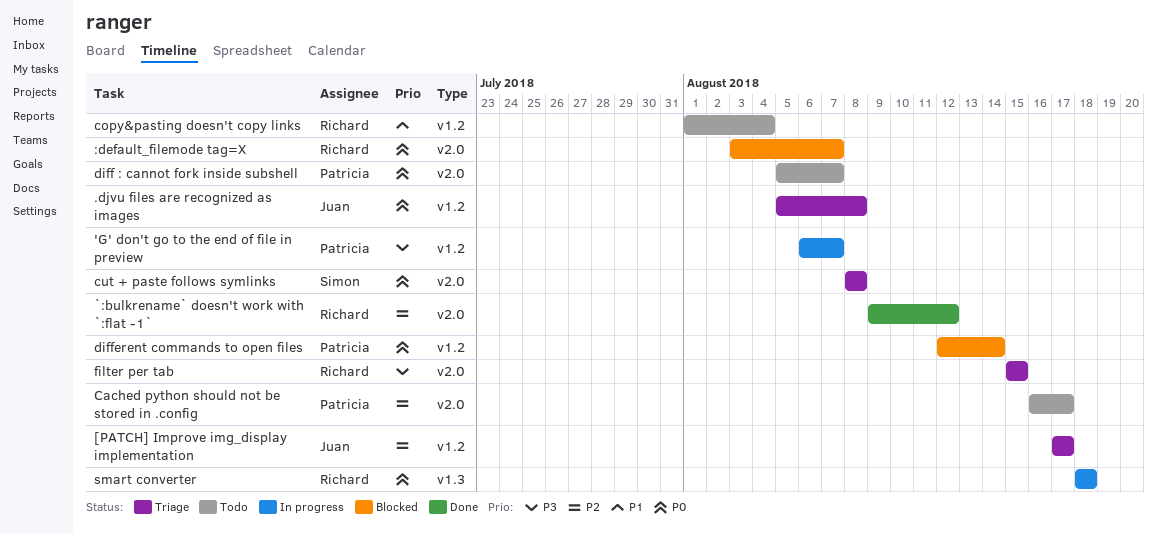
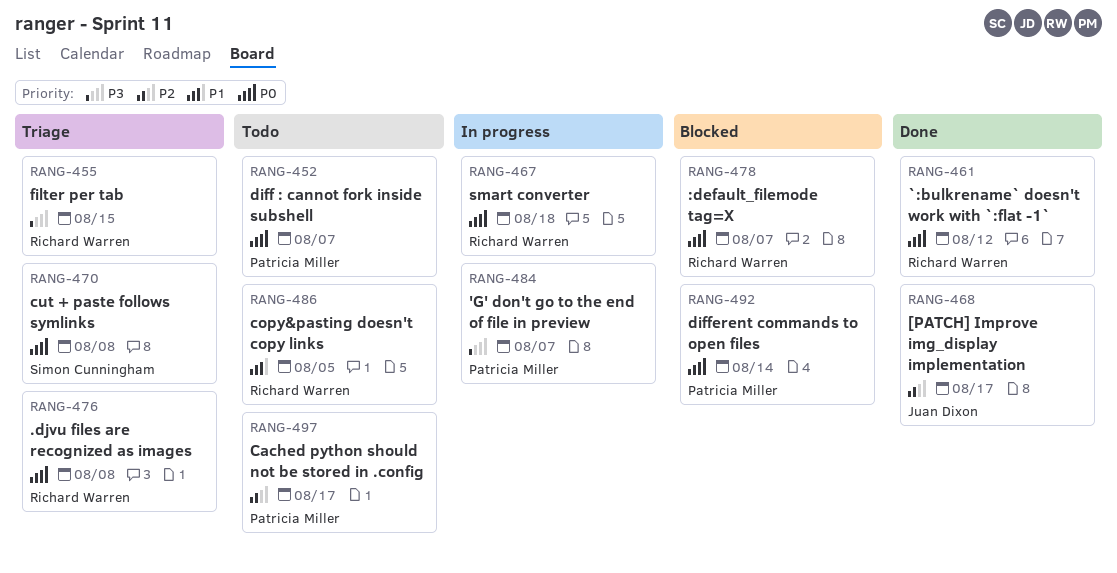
.djvu files are recognized as images, owner: Juan Dixon -> Richard Warren
[PATCH] Improve img_display implementation, status: Triage -> Done
`:bulkrename` doesn't work with `:flat -1`, priority: P2 -> P0
copy&pasting doesn't copy links, due: Aug 4 -> Aug 5

